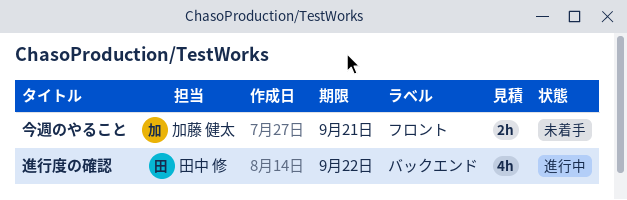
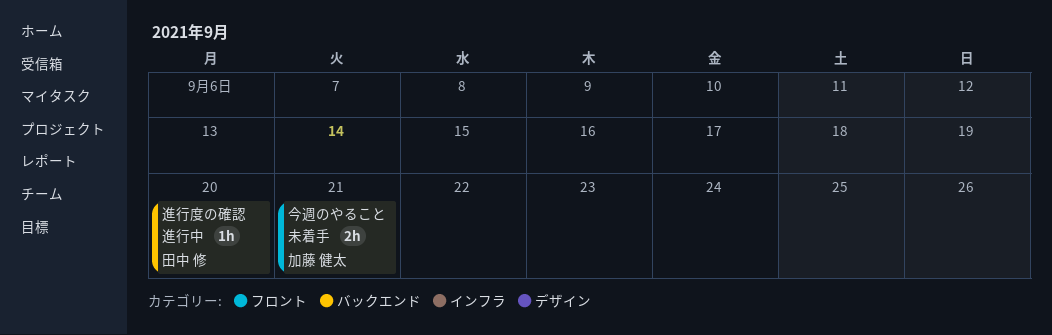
進行度の確認, estimate: 4h -> 1h
進行度の確認, due: Sep 22 -> Sep 20

